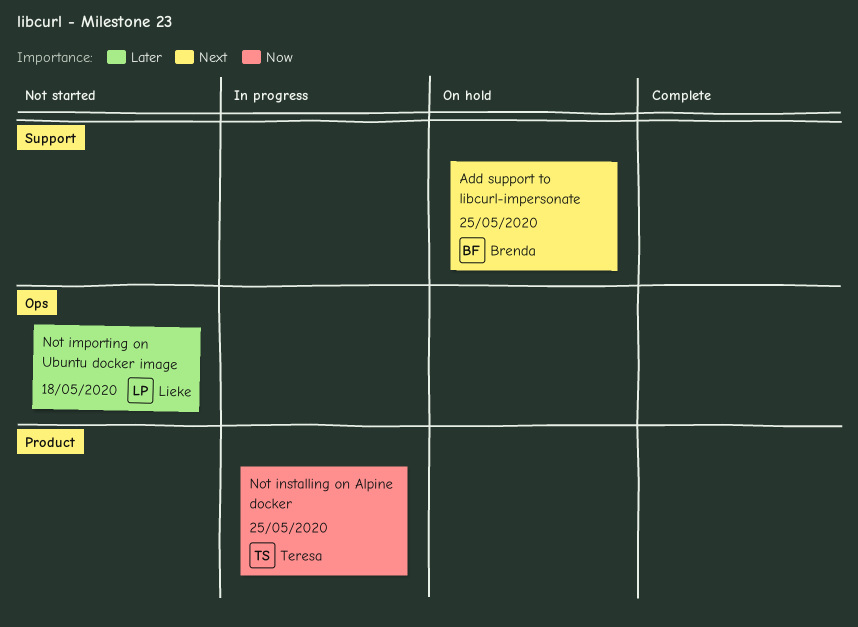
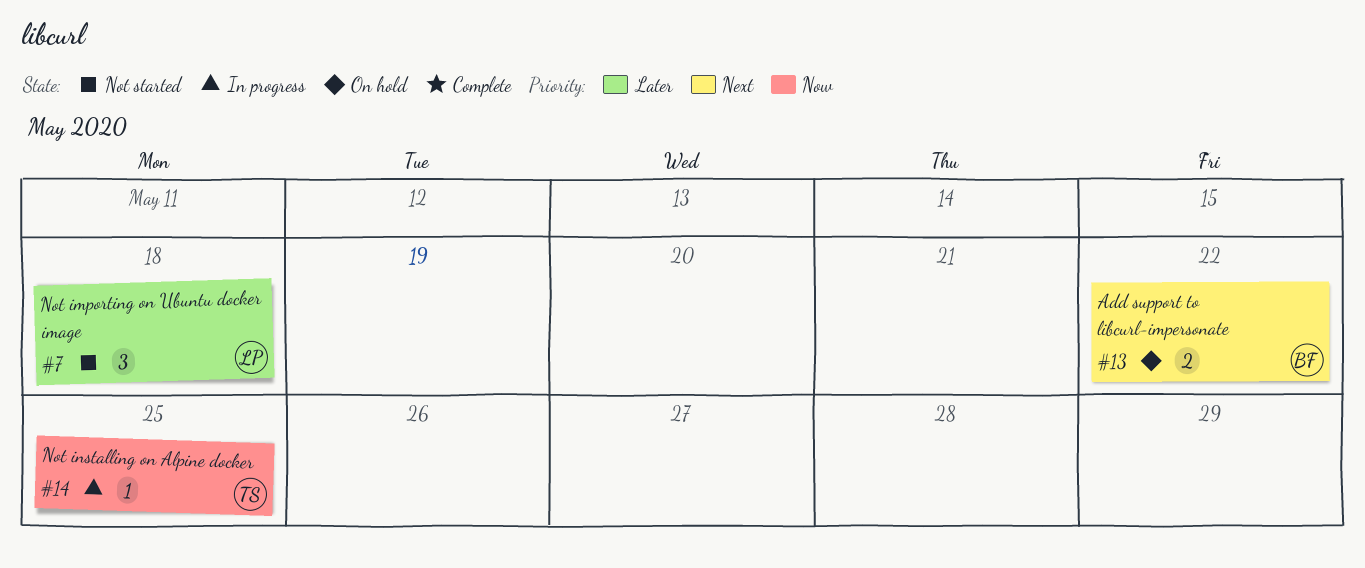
Add support to libcurl-impersonate, due: May 25 -> May 22

